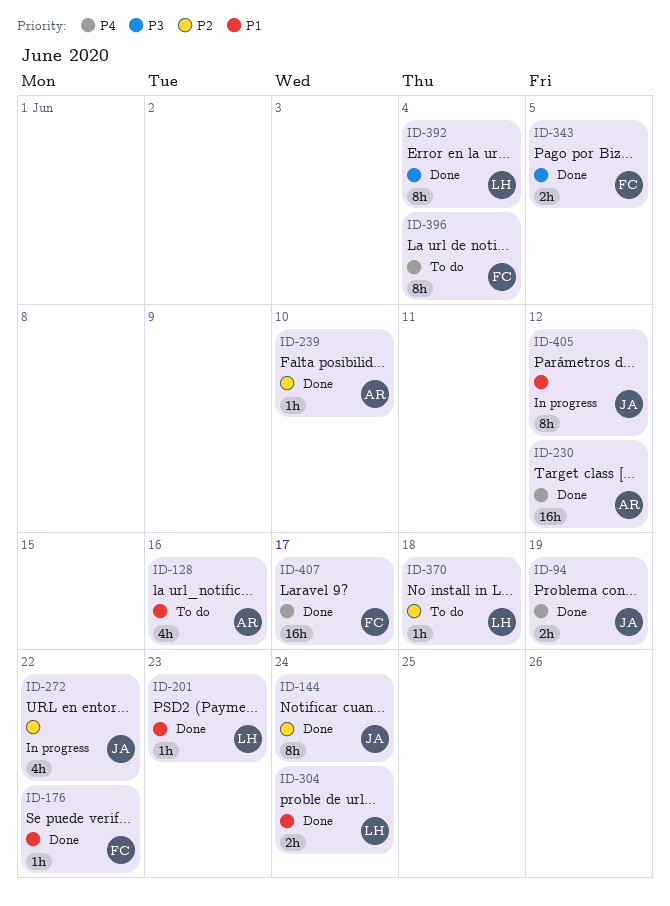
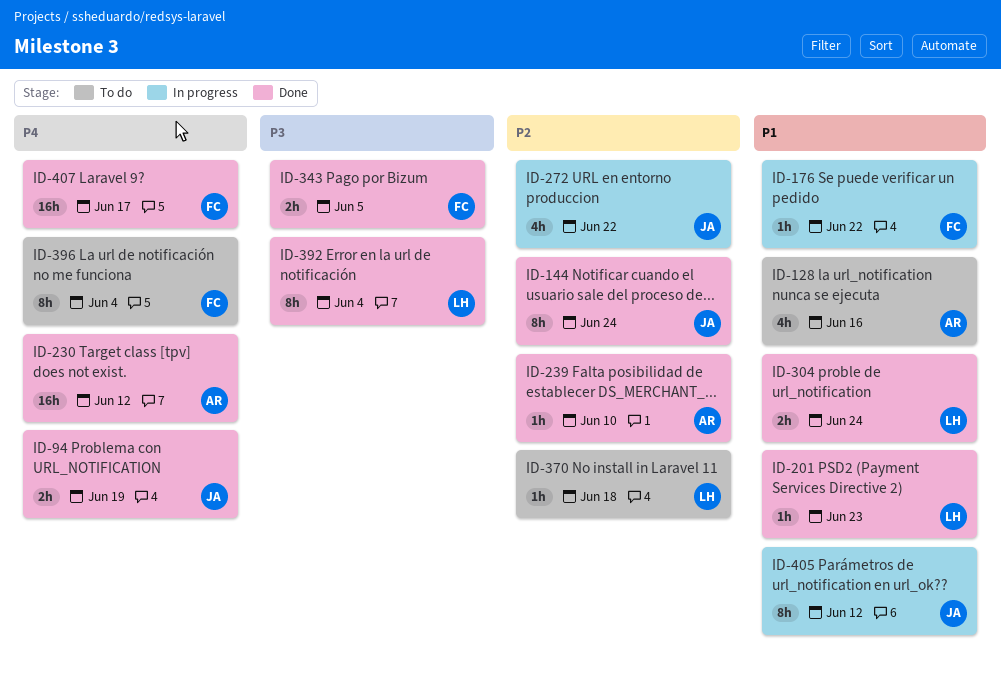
ID-176, status: Done -> In progress

